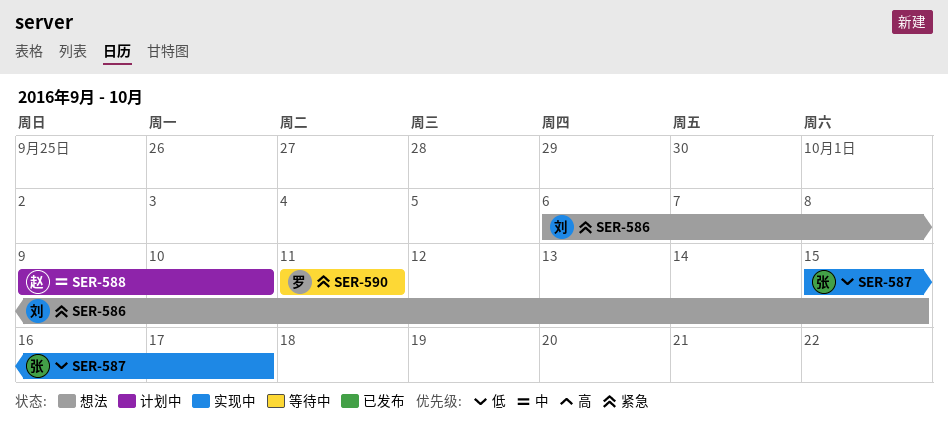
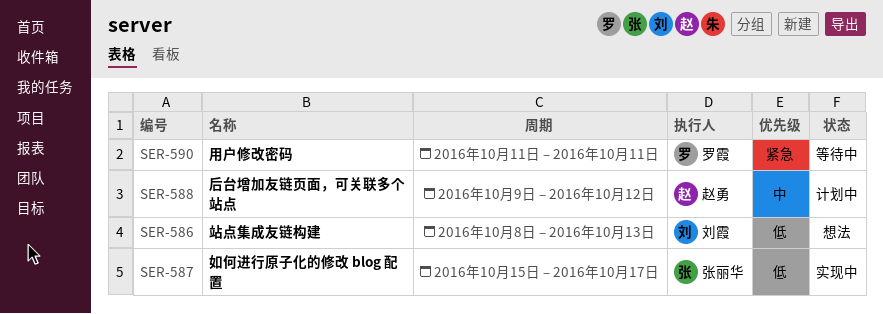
SER-586, priority: 紧急 -> 低
SER-586, start: Oct 6 -> Oct 8
SER-586, due: Oct 15 -> Oct 13
SER-588, due: Oct 10 -> Oct 12

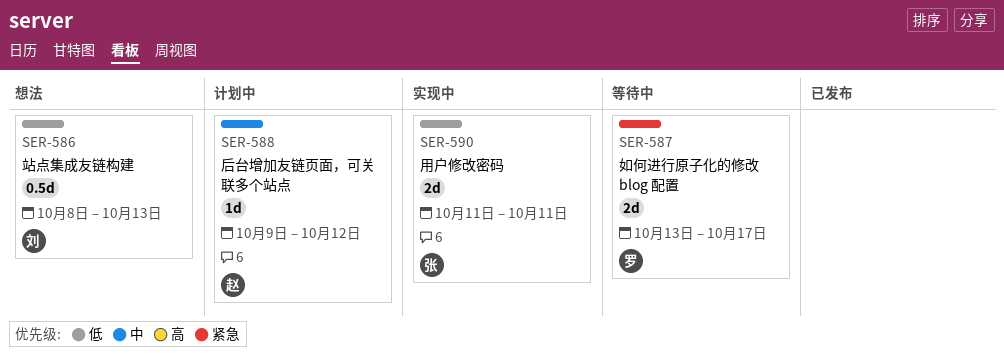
SER-587, status: 实现中 -> 等待中
SER-587, owner: 张丽华 -> 罗霞
SER-587, priority: 低 -> 紧急
SER-587, start: Oct 15 -> Oct 13
SER-590, status: 等待中 -> 实现中
SER-590, owner: 罗霞 -> 张丽华
SER-590, priority: 紧急 -> 低

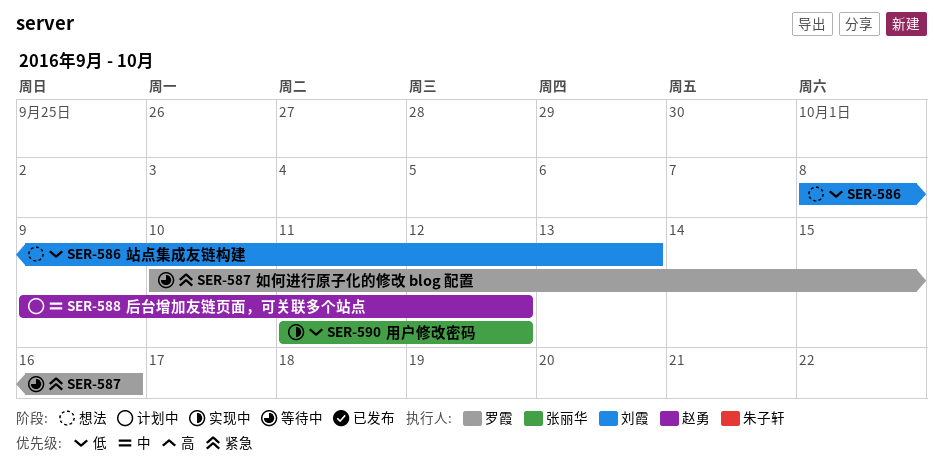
SER-587, start: Oct 13 -> Oct 10
SER-587, due: Oct 17 -> Oct 16
SER-590, due: Oct 11 -> Oct 12

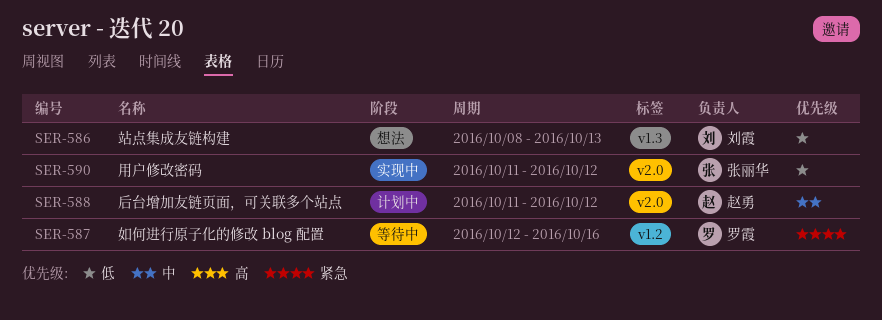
SER-587, start: Oct 10 -> Oct 12
SER-588, start: Oct 9 -> Oct 11

